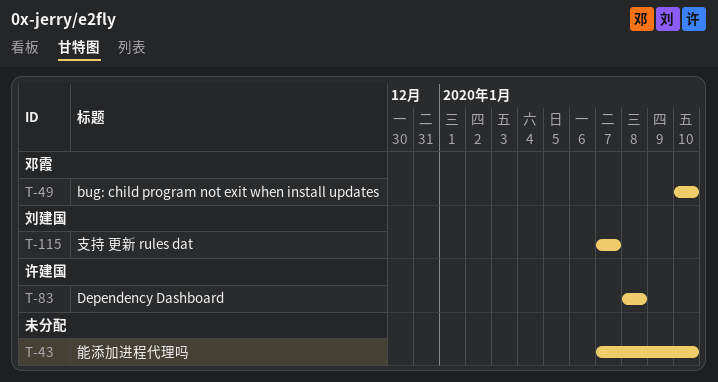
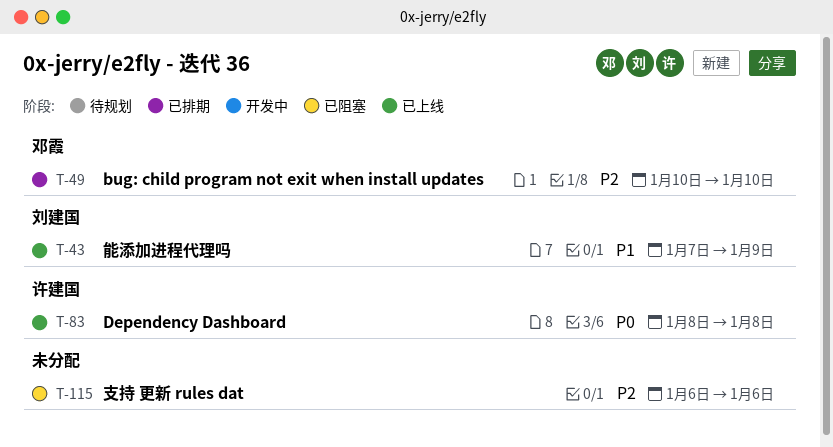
T-43, owner: none -> 刘建国
T-43, due: Jan 10 -> Jan 9
T-115, owner: 刘建国 -> none
T-115, start: Jan 7 -> Jan 6
T-115, due: Jan 7 -> Jan 6

